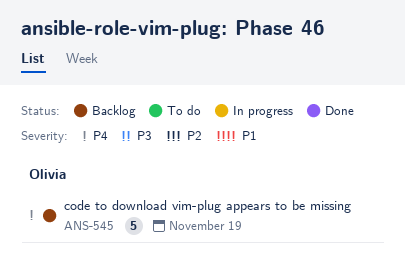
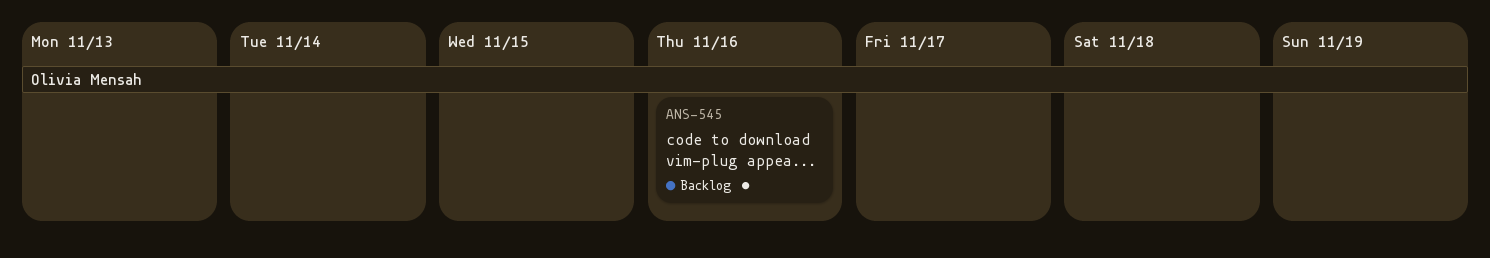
ANS-545, estimate: 5 -> 1
ANS-545, due: Nov 19 -> Nov 16

